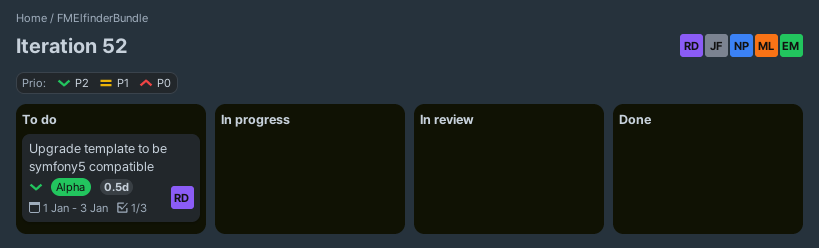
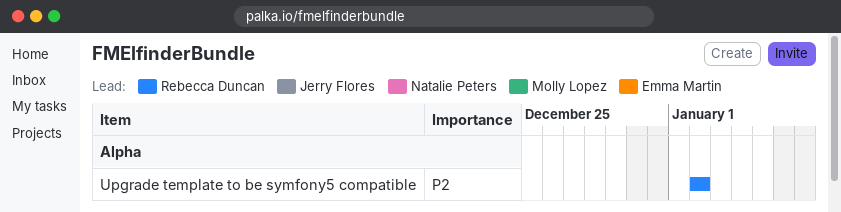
Upgrade template to be symfony5 compatible, start: Jan 1 -> Jan 2
Upgrade template to be symfony5 compatible, due: Jan 3 -> Jan 2

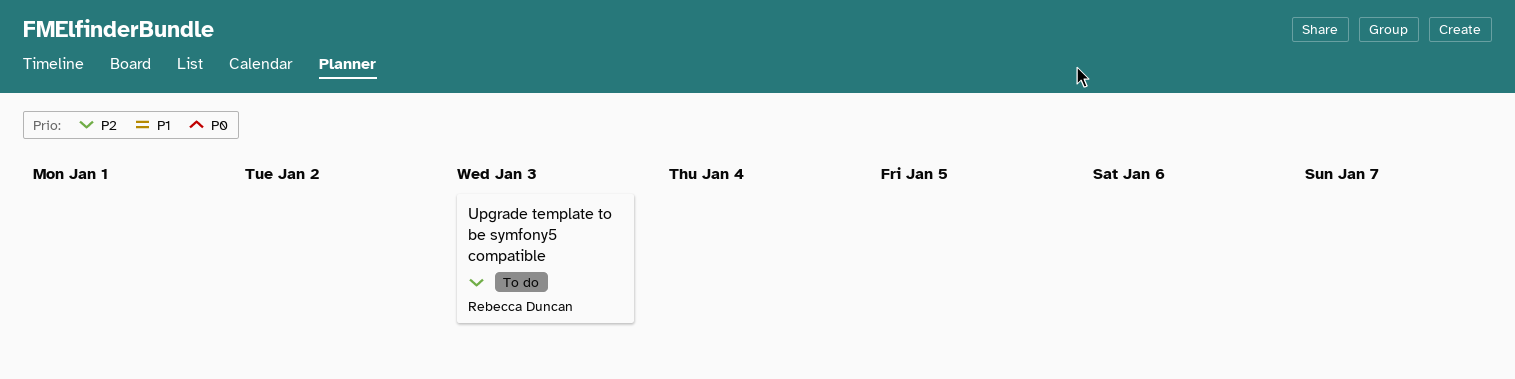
Upgrade template to be symfony5 compatible, due: Jan 2 -> Jan 3

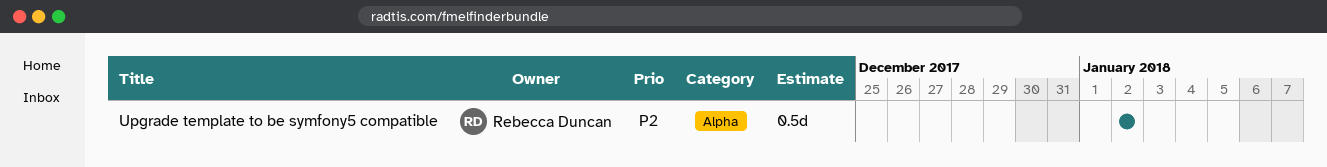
Upgrade template to be symfony5 compatible, due: Jan 3 -> Jan 2

